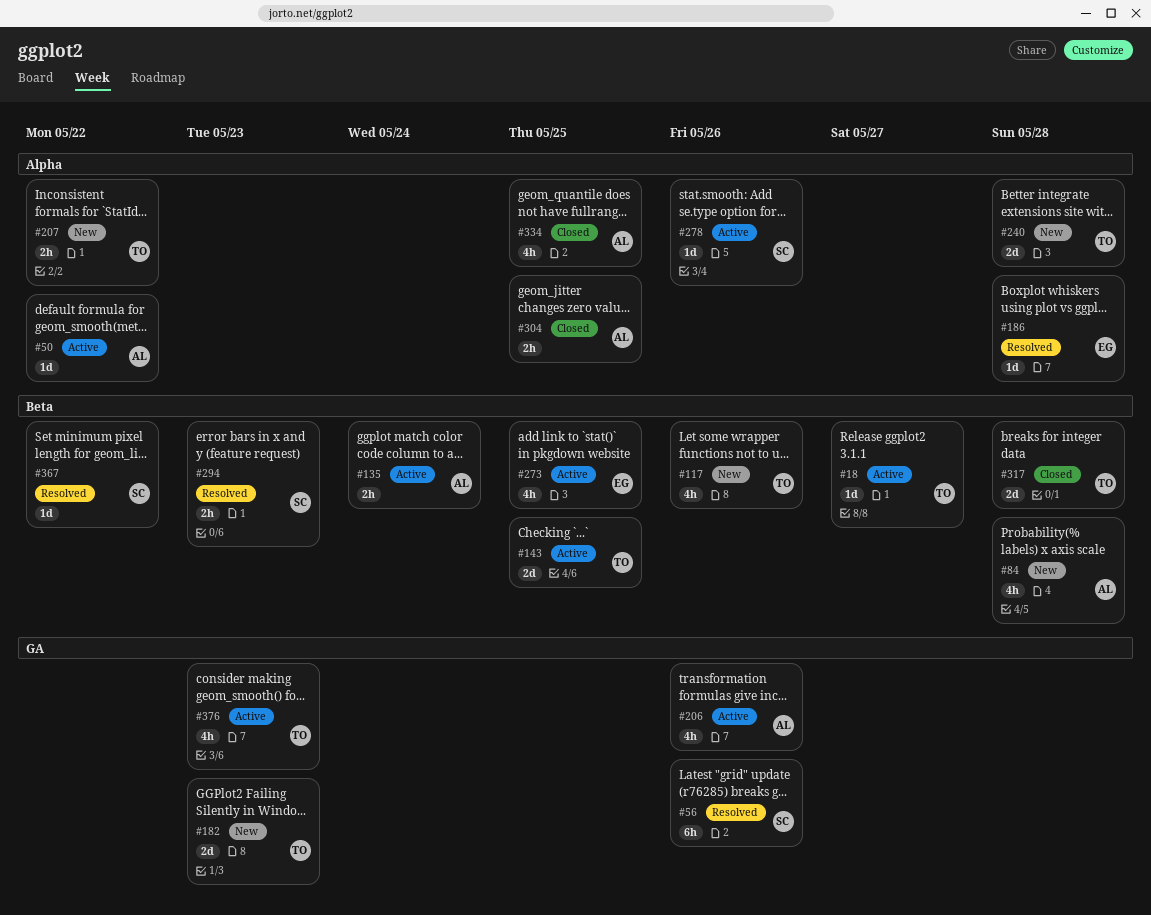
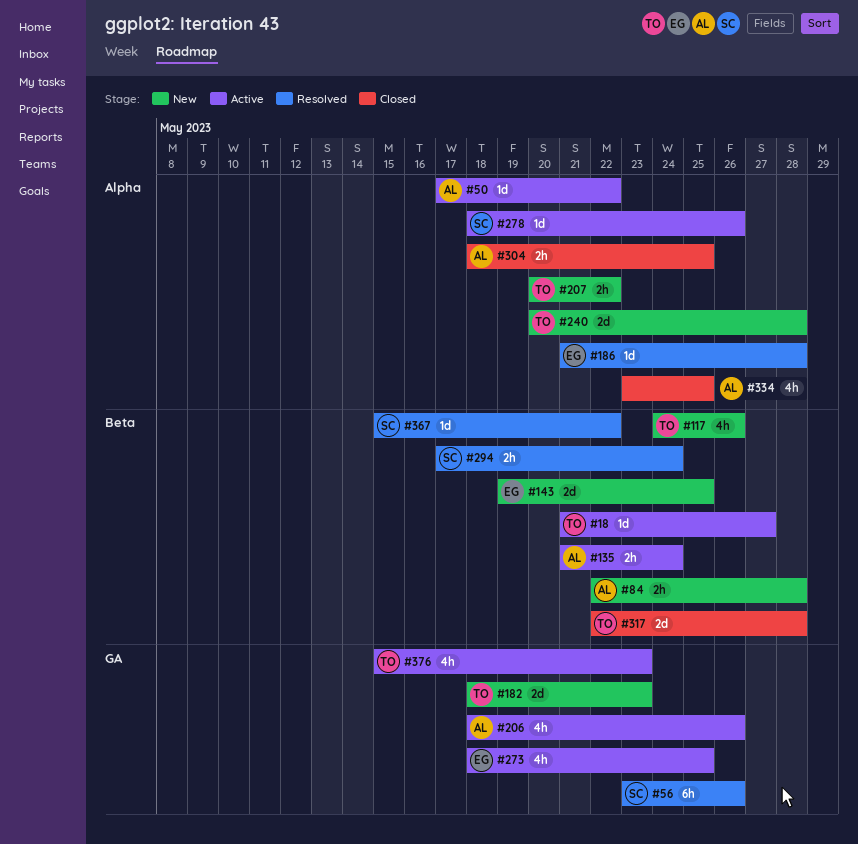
#84, estimate: 4h -> 2h
#143, status: Active -> New
#143, owner: TO -> EG
#273, label: Beta -> GA
#294, due: May 23 -> May 24

